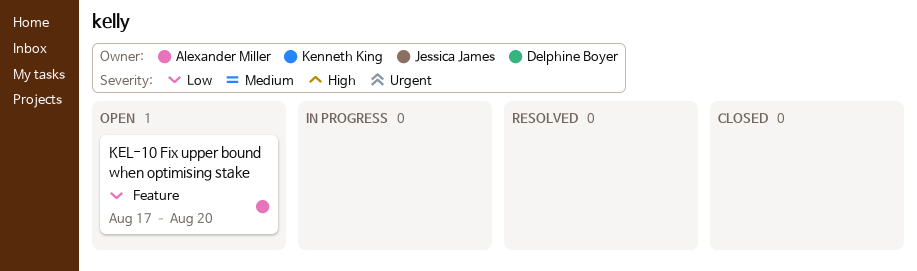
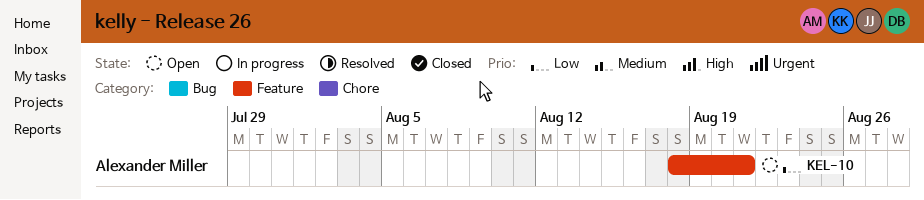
KEL-10, start: Aug 17 -> Aug 18
KEL-10, due: Aug 20 -> Aug 21

